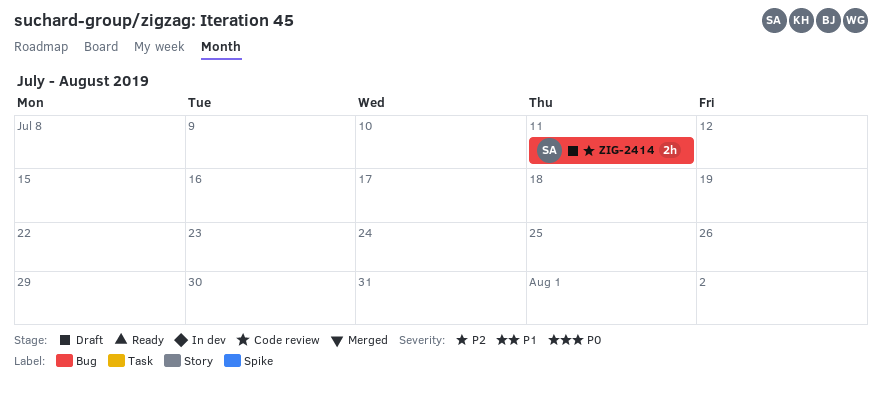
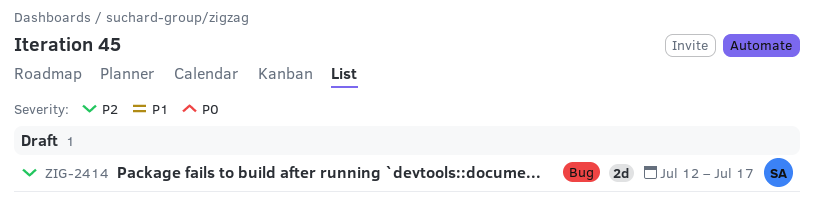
ZIG-2414, estimate: 2h -> 2d
ZIG-2414, start: Jul 11 -> Jul 12
ZIG-2414, due: Jul 11 -> Jul 17

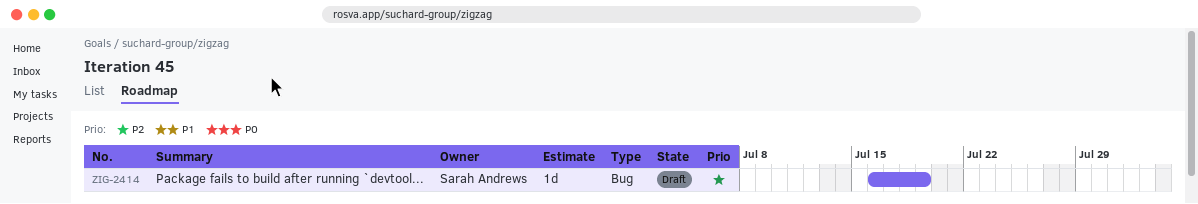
ZIG-2414, estimate: 2d -> 1d
ZIG-2414, start: Jul 12 -> Jul 16
ZIG-2414, due: Jul 17 -> Jul 19

